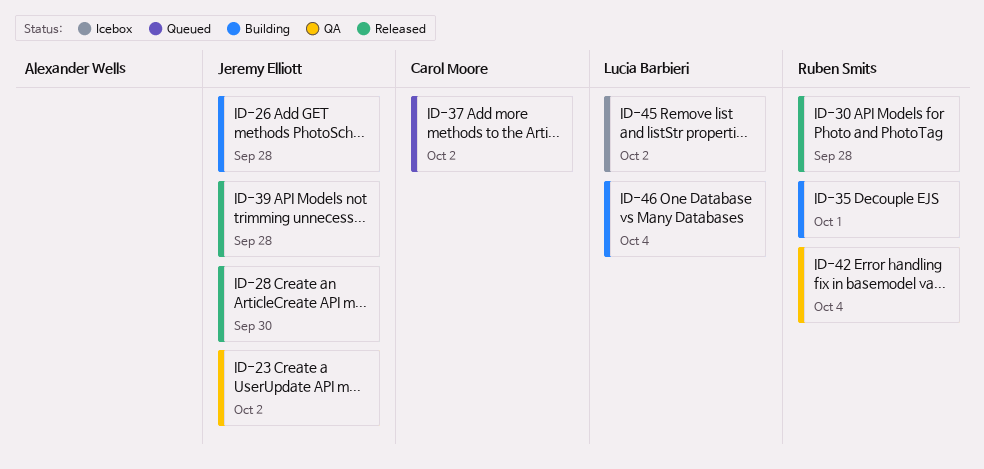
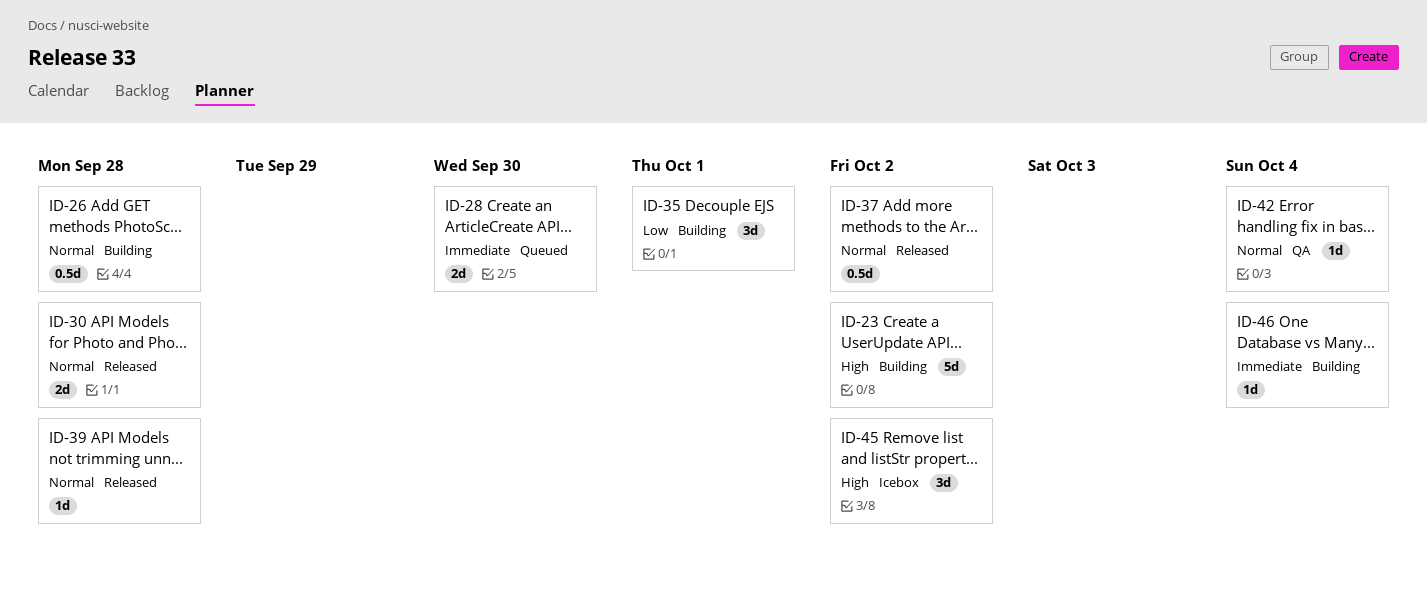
ID-23, status: QA -> Building
ID-28, status: Released -> Queued
ID-37, status: Queued -> Released

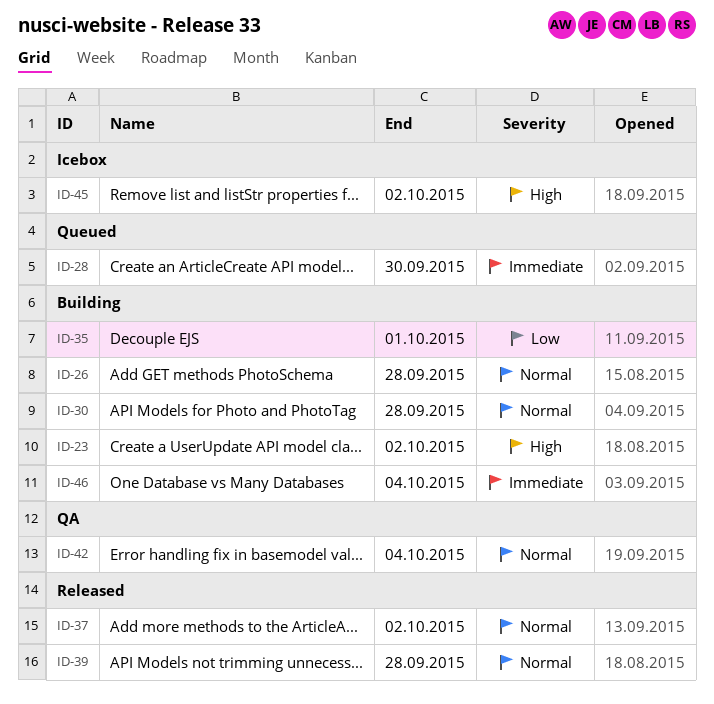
ID-30, status: Released -> Building

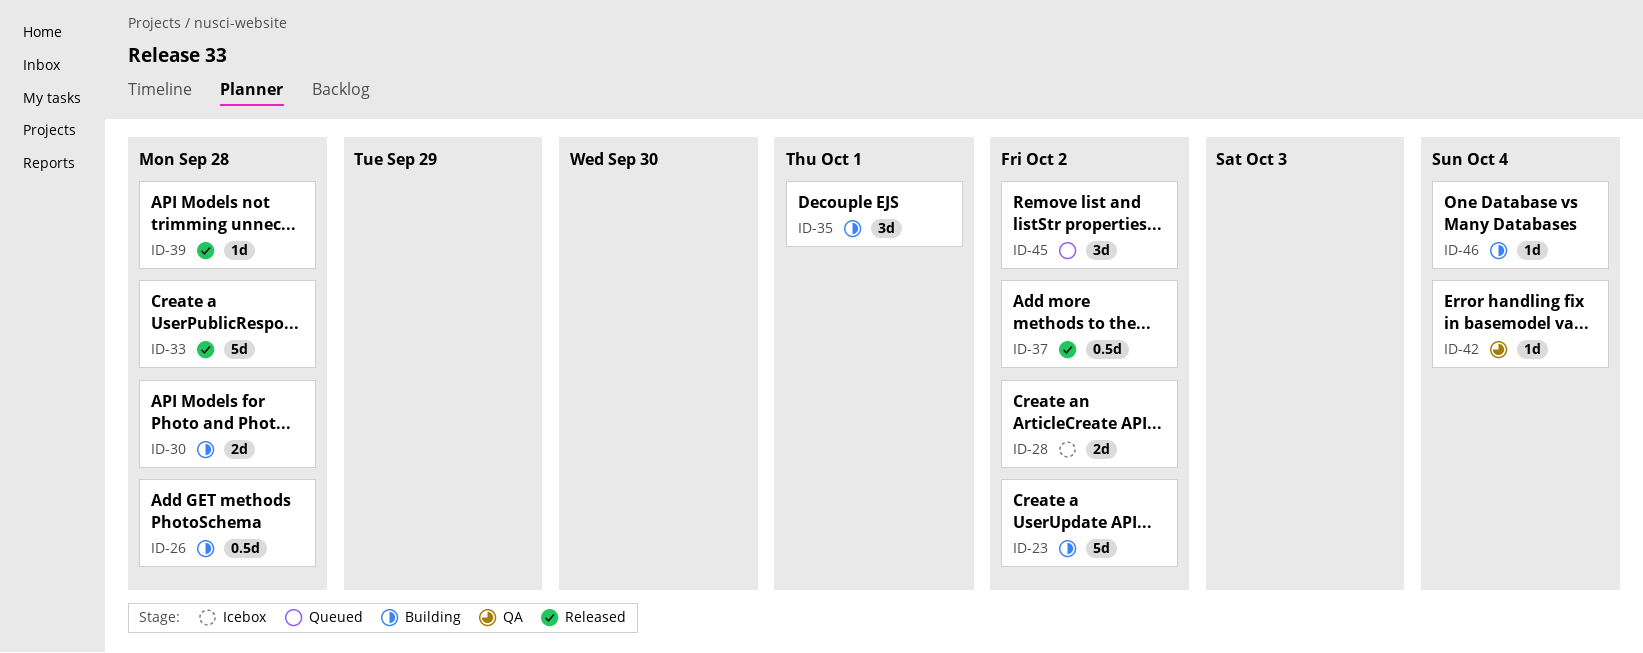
ID-28, status: Queued -> Icebox
ID-28, due: Sep 30 -> Oct 2
ID-33: none -> present
ID-45, status: Icebox -> Queued

